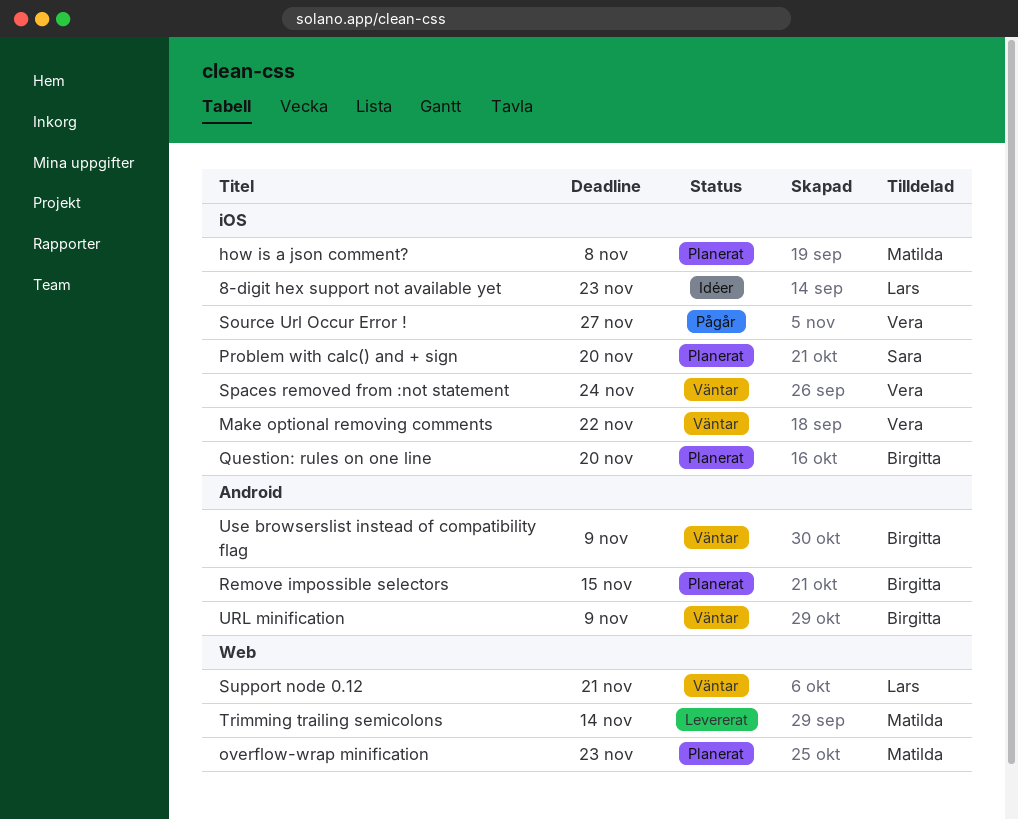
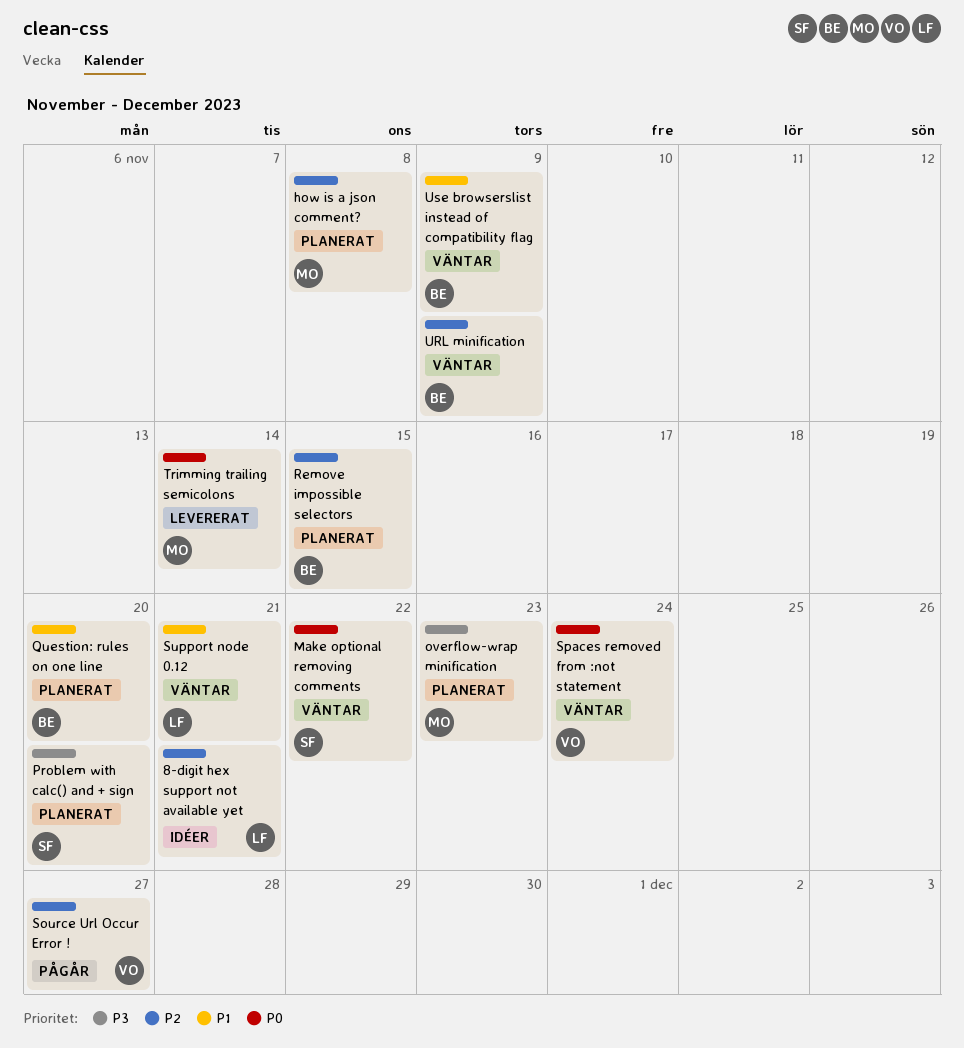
8-digit hex support not available yet, due: Nov 23 -> Nov 21
Make optional removing comments, owner: Vera -> Sara

